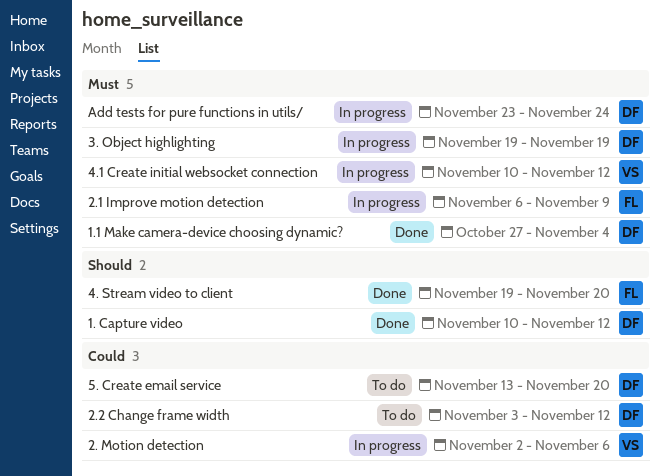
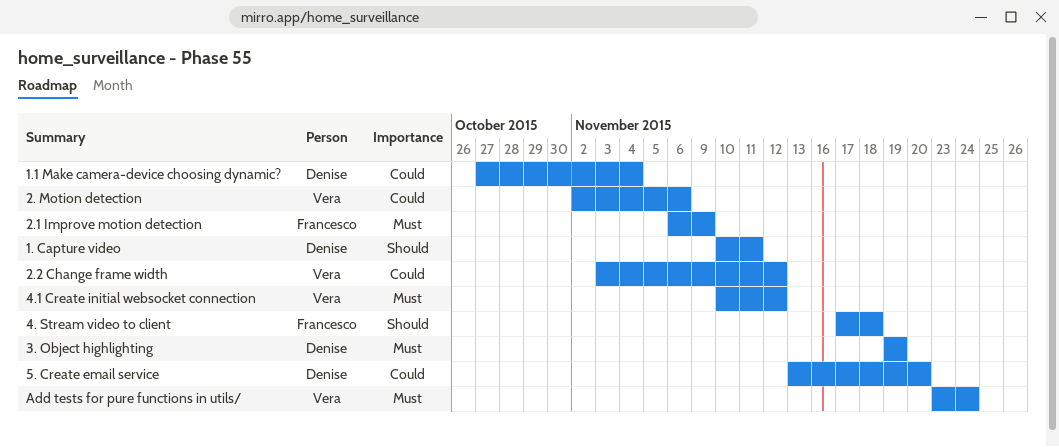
1. Capture video, due: Nov 12 -> Nov 11
1.1 Make camera-device choosing dynamic?, priority: Must -> Could
2.2 Change frame width, owner: Denise -> Vera
4. Stream video to client, start: Nov 19 -> Nov 17
4. Stream video to client, due: Nov 20 -> Nov 18
Add tests for pure functions in utils/, owner: Denise -> Vera

